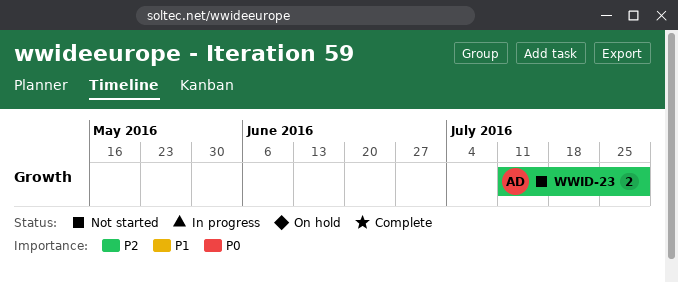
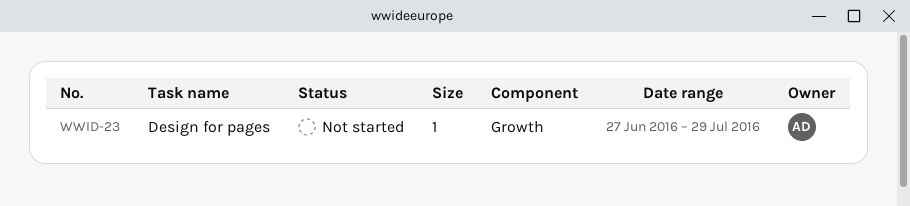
WWID-23, estimate: 2 -> 1
WWID-23, start: Jul 11 -> Jun 27

